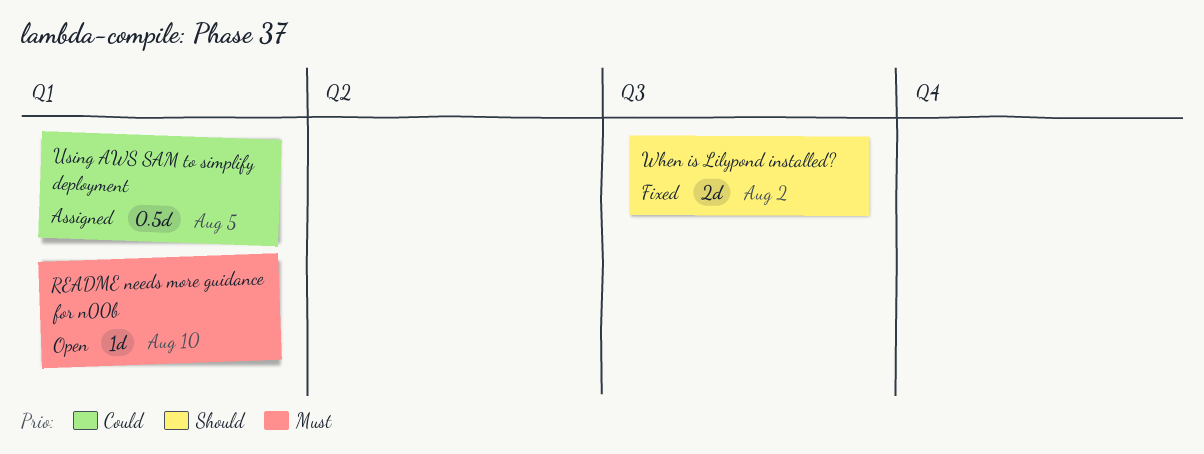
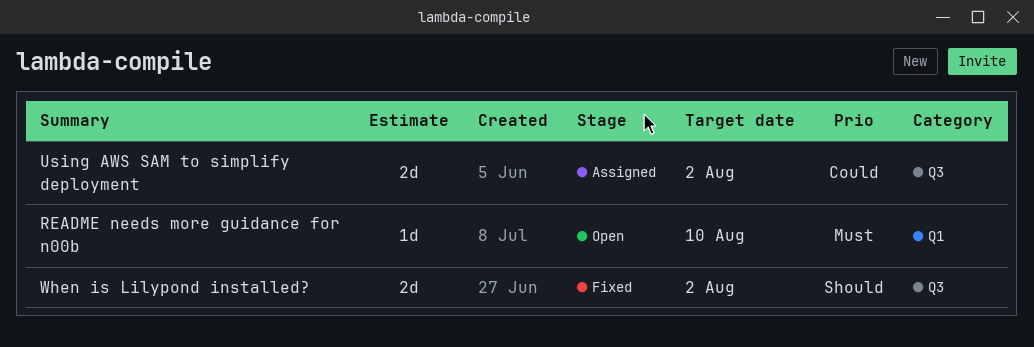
Using AWS SAM to simplify deployment, label: Q1 -> Q3
Using AWS SAM to simplify deployment, estimate: 0.5d -> 2d
Using AWS SAM to simplify deployment, due: Aug 5 -> Aug 2

